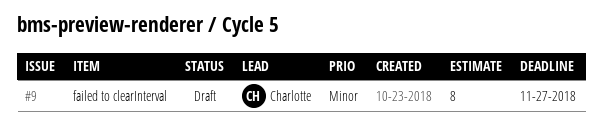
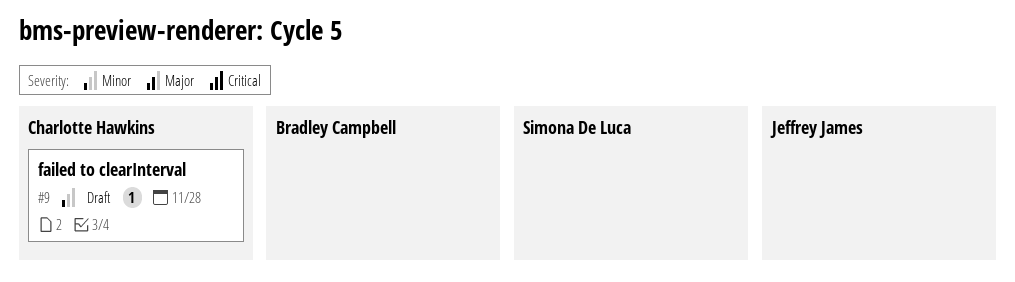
#9, estimate: 8 -> 1
#9, due: Nov 27 -> Nov 28

